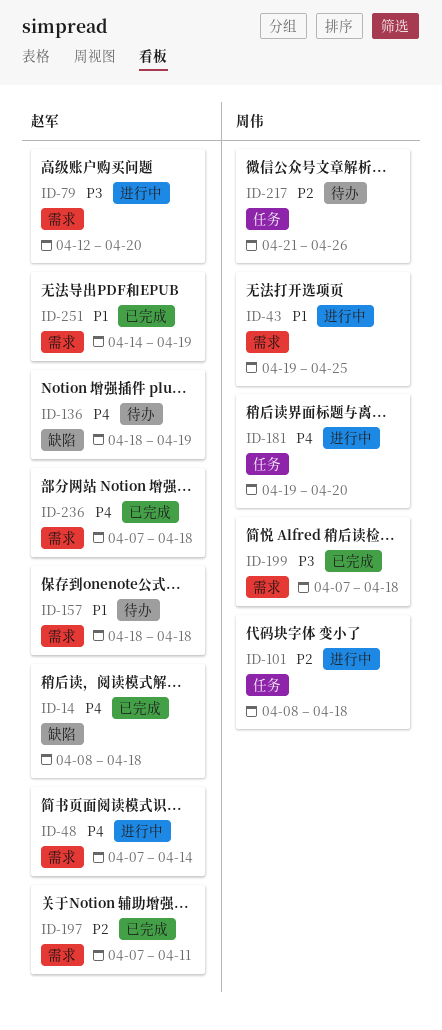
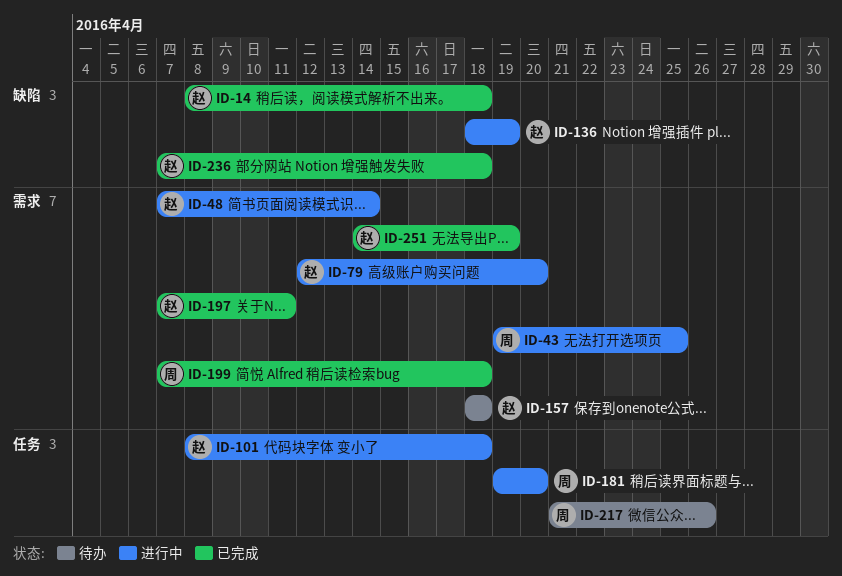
ID-101, owner: 周伟 -> 赵军
ID-136, status: 待办 -> 进行中
ID-236, label: 需求 -> 缺陷

